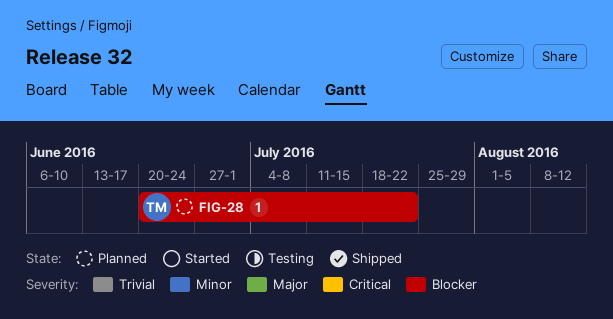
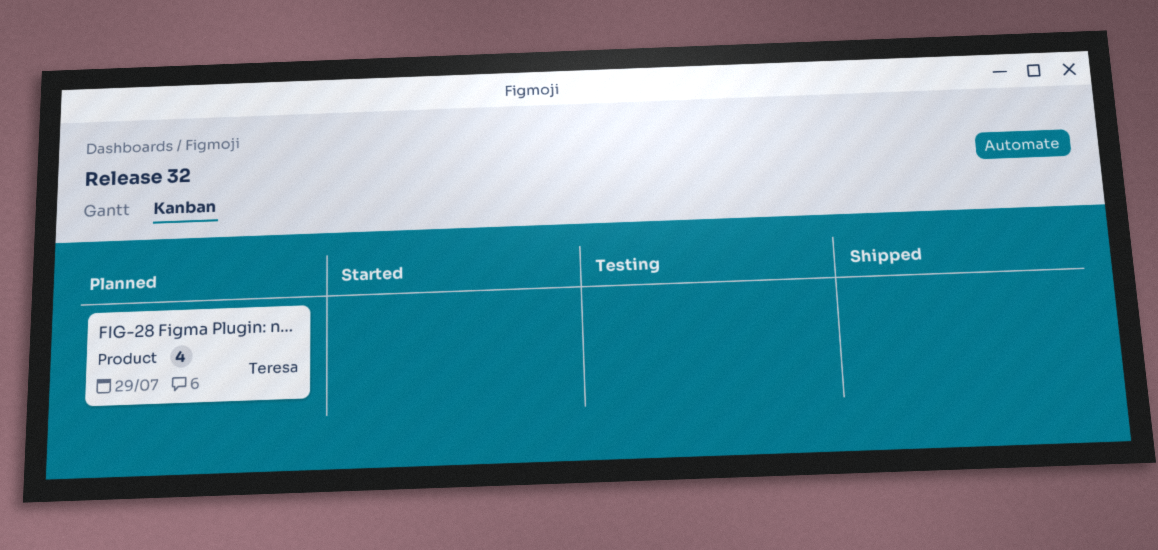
FIG-28, estimate: 1 -> 4
FIG-28, due: Jul 22 -> Jul 29

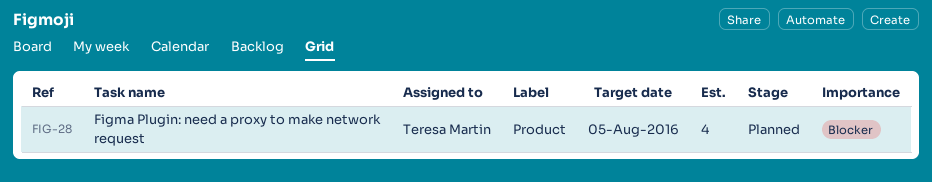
FIG-28, due: Jul 29 -> Aug 5

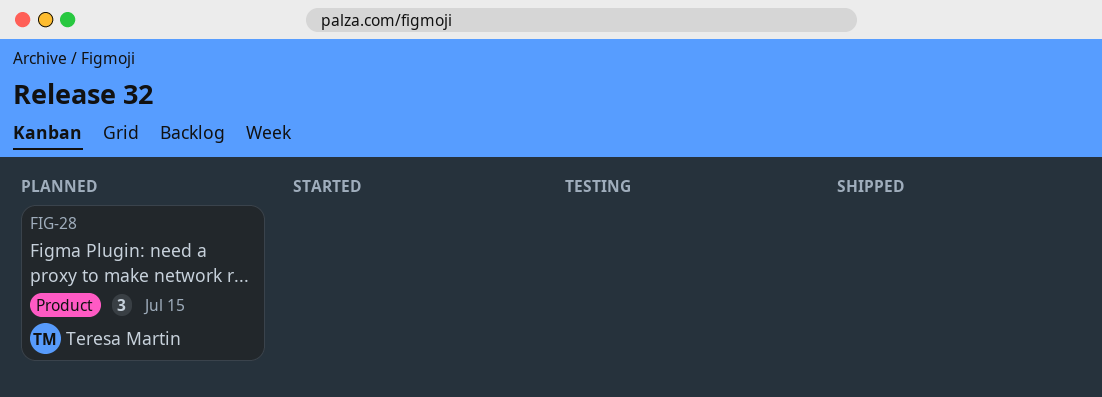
FIG-28, estimate: 4 -> 3
FIG-28, due: Aug 5 -> Jul 15

